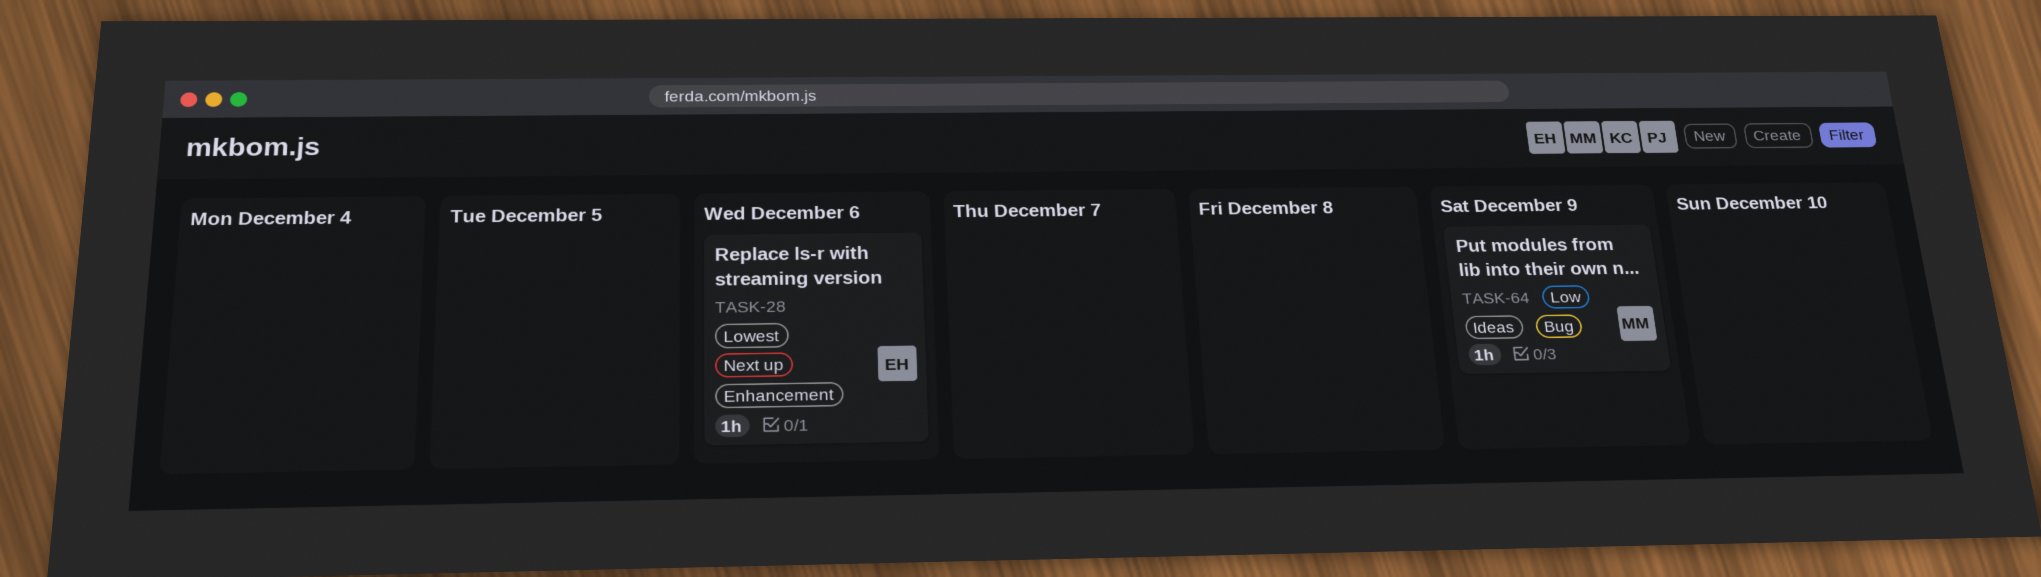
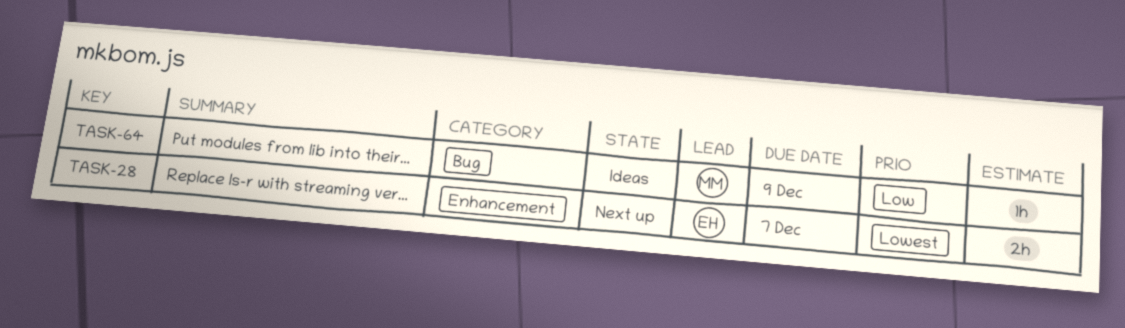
TASK-28, estimate: 1h -> 2h
TASK-28, due: Dec 6 -> Dec 7

